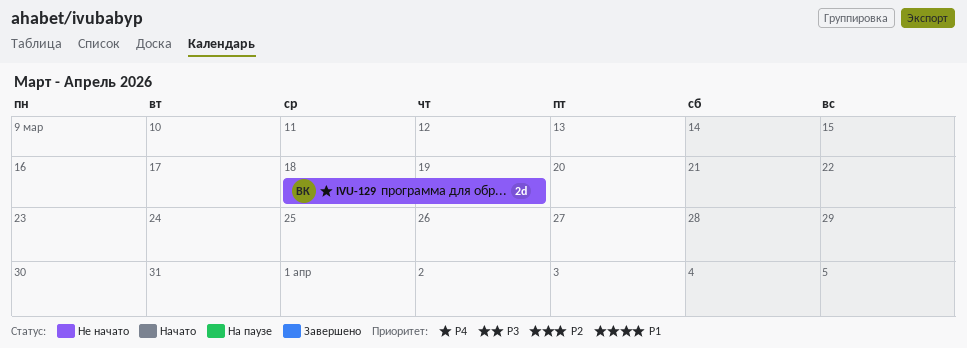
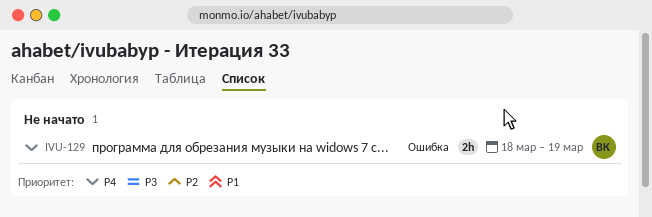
IVU-129, estimate: 2d -> 2h

